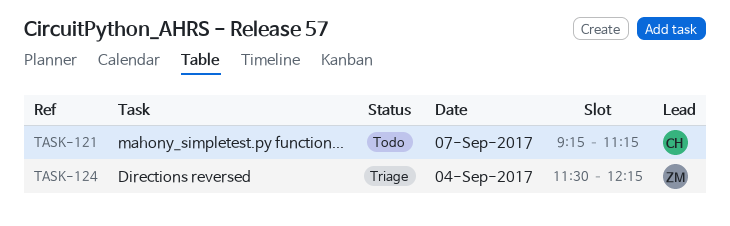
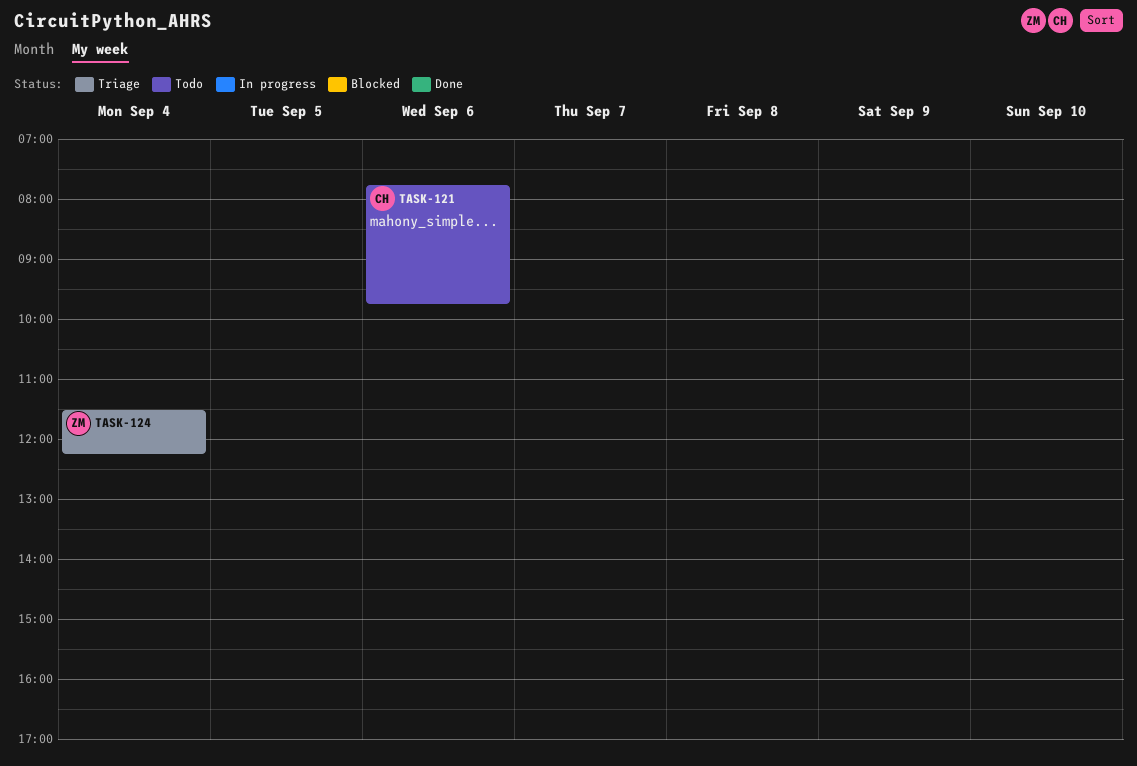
TASK-121, day: Sep 7 -> Sep 6
TASK-121, begins: 09:15 -> 07:45
TASK-121, ends: 11:15 -> 09:45

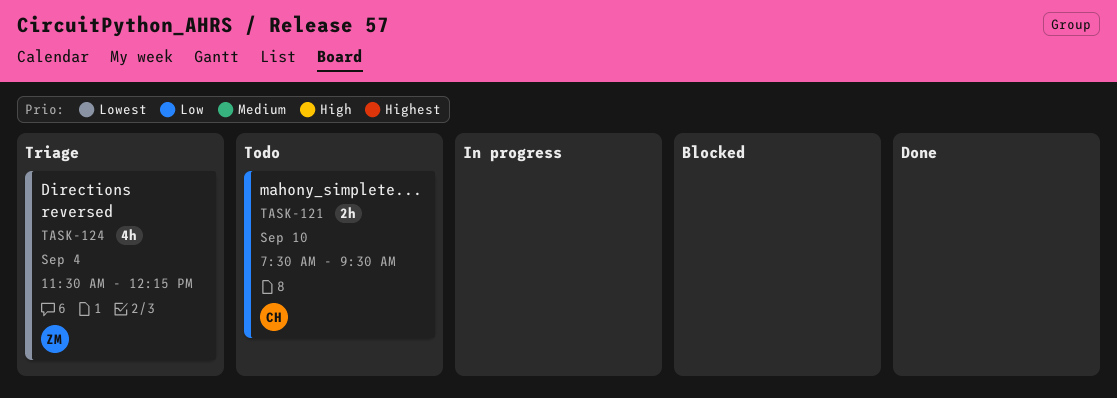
TASK-121, day: Sep 6 -> Sep 10
TASK-121, begins: 07:45 -> 07:30
TASK-121, ends: 09:45 -> 09:30

